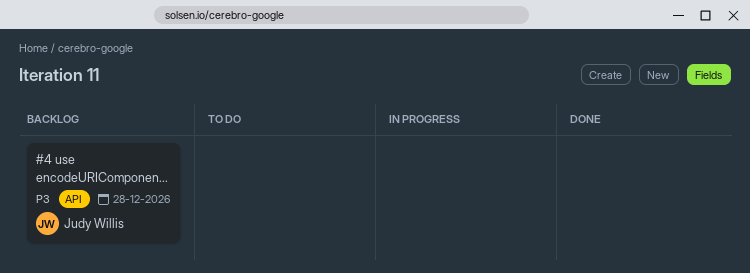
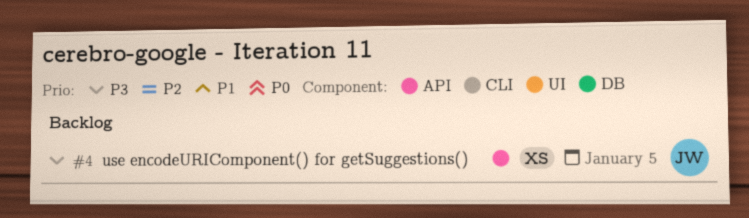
#4, due: Dec 28 -> Jan 5

